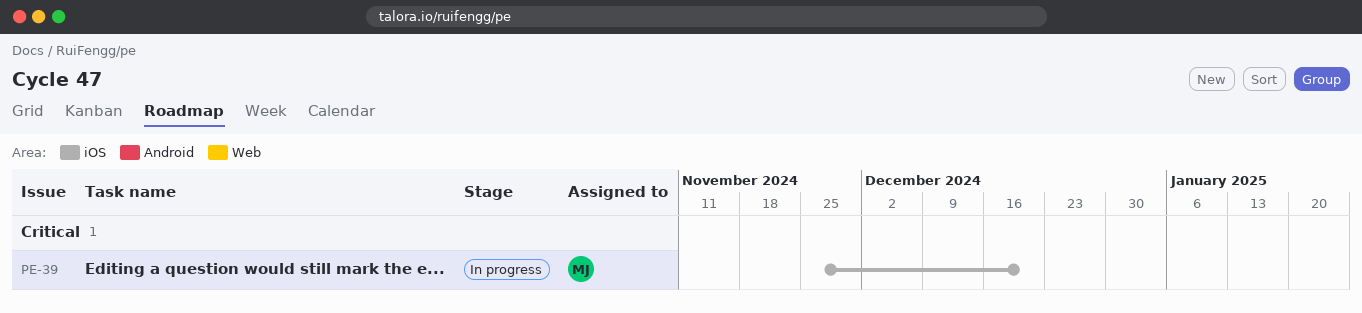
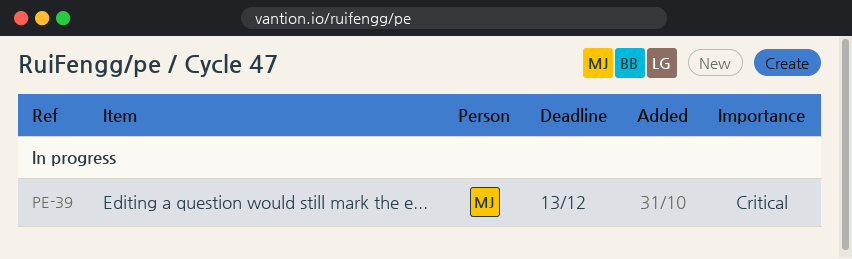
PE-39, due: Dec 20 -> Dec 13

